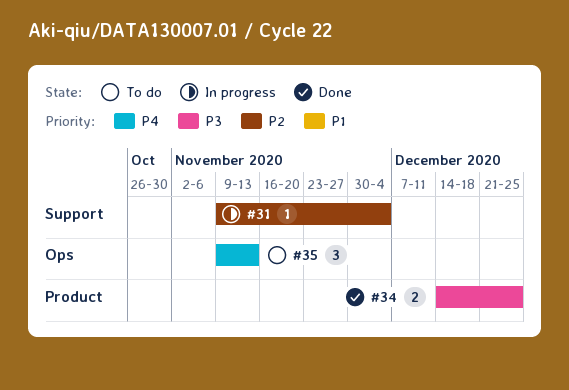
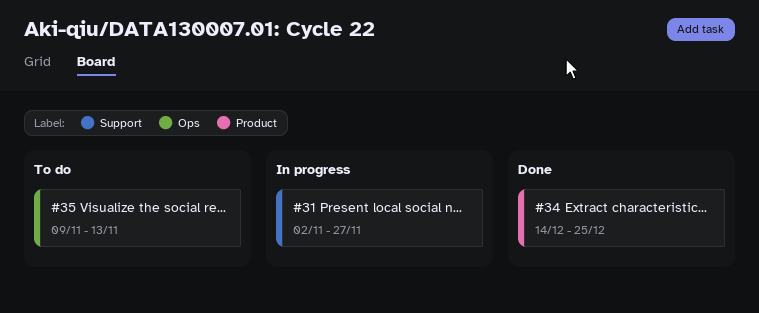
#31, start: Nov 9 -> Nov 2
#31, due: Dec 4 -> Nov 27

